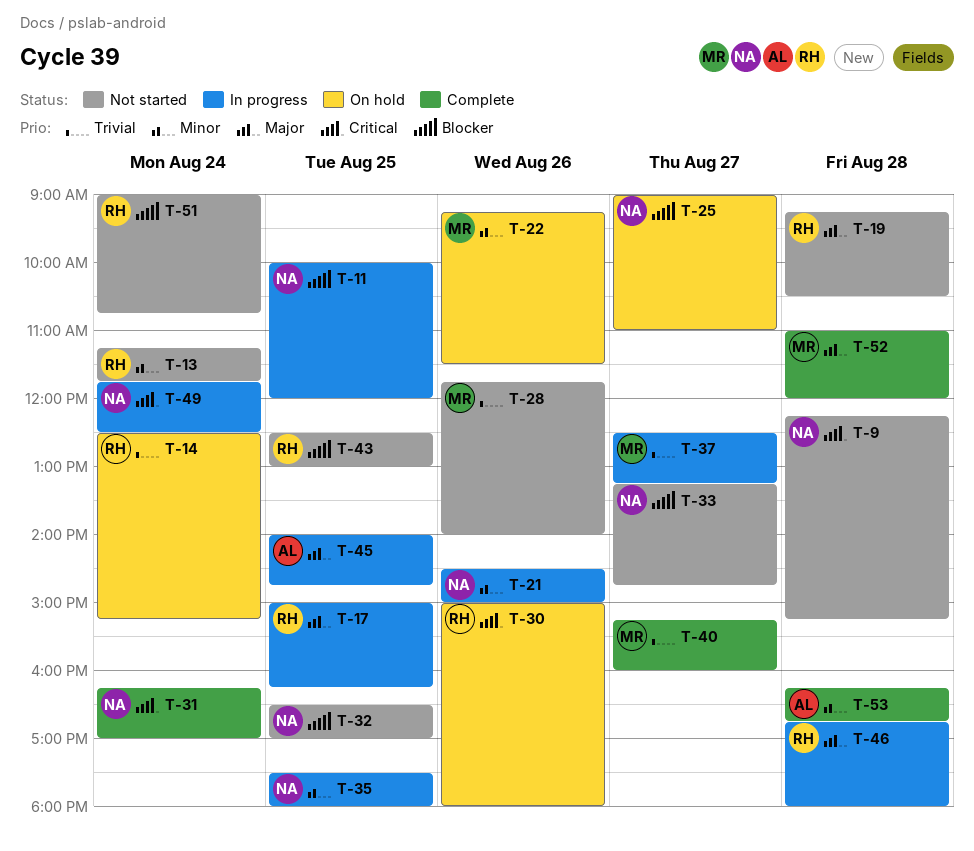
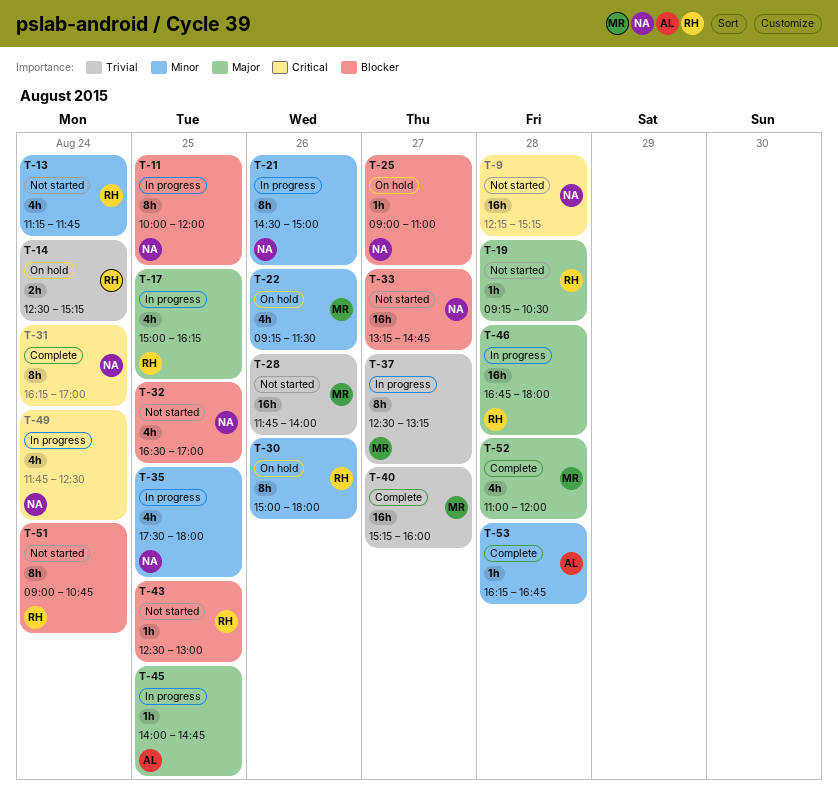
T-30, priority: Critical -> Minor

